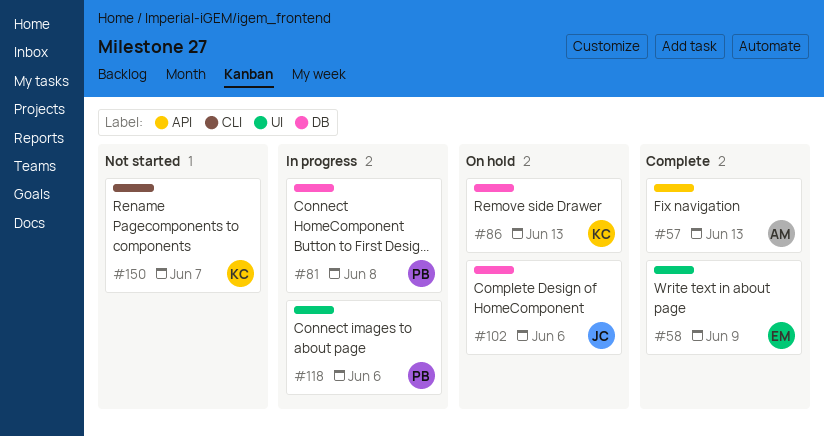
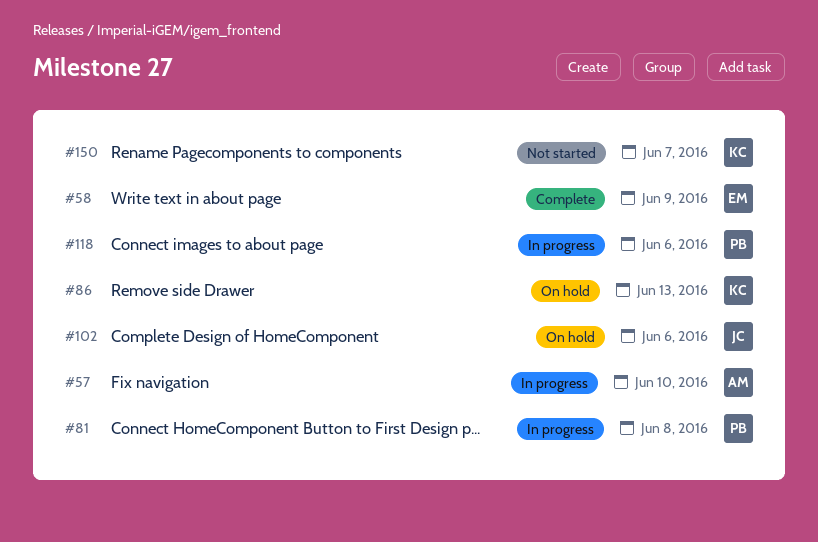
#57, status: Complete -> In progress
#57, due: Jun 13 -> Jun 10

